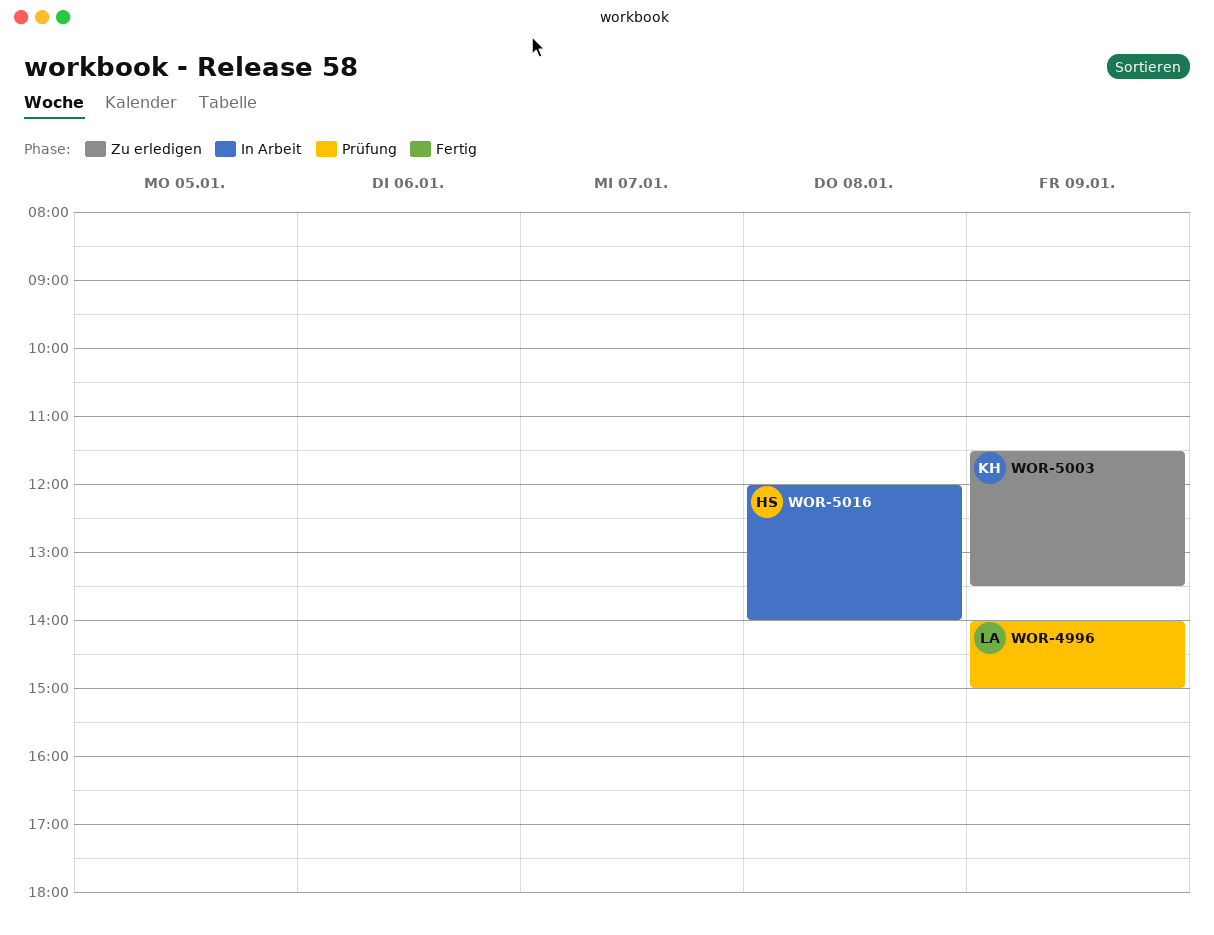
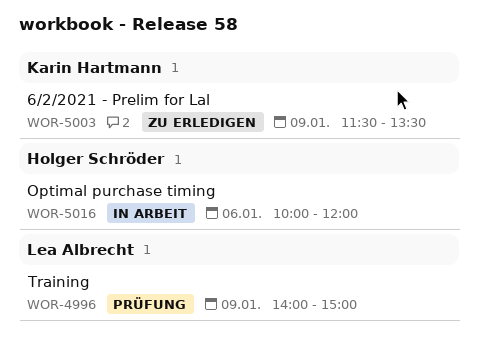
WOR-5016, day: Jan 8 -> Jan 6
WOR-5016, begins: 12:00 -> 10:00
WOR-5016, ends: 14:00 -> 12:00

